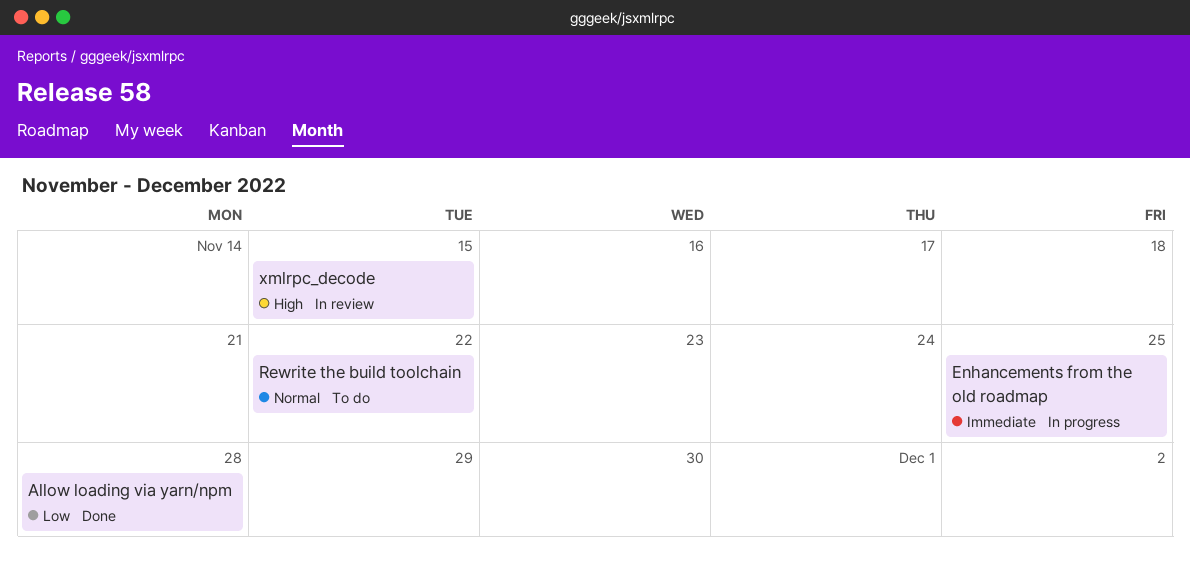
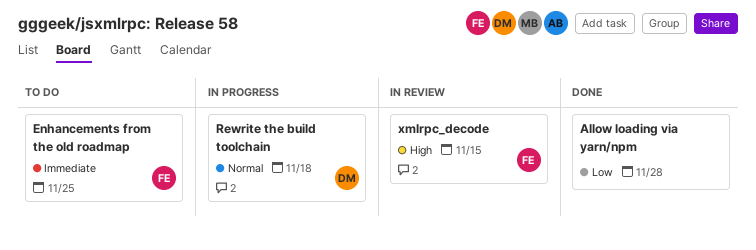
Enhancements from the old roadmap, status: In progress -> To do
Rewrite the build toolchain, status: To do -> In progress
Rewrite the build toolchain, due: Nov 22 -> Nov 18

